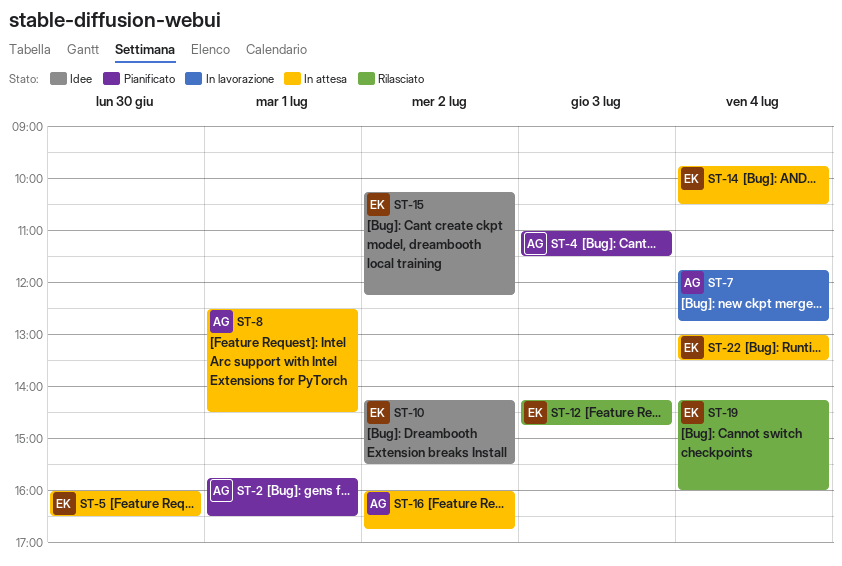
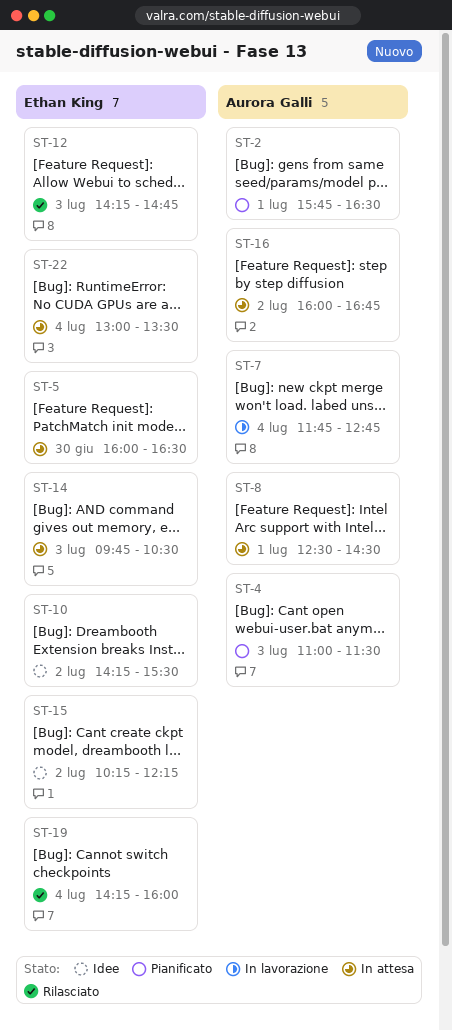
ST-14, day: Jul 4 -> Jul 3

